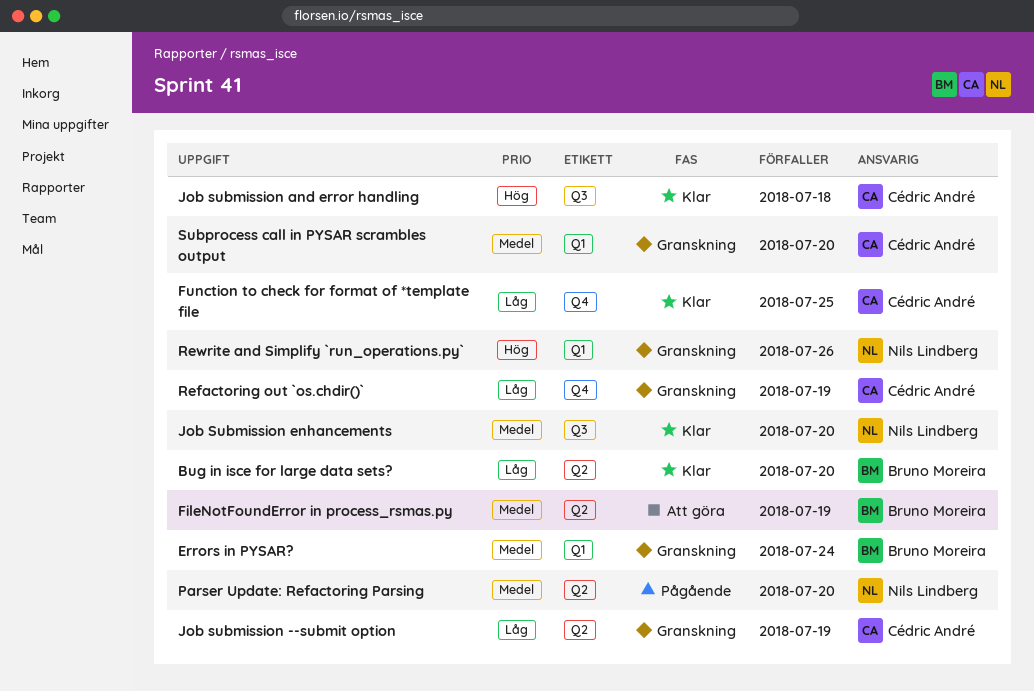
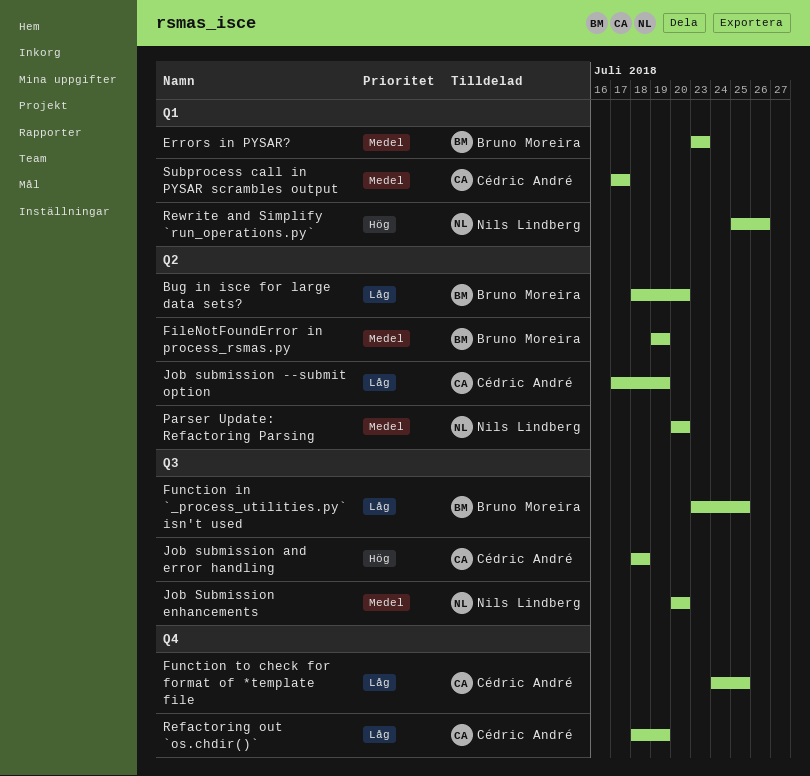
Errors in PYSAR?, due: Jul 24 -> Jul 23
Function in `_process_utilities.py` isn't used: none -> present
Subprocess call in PYSAR scrambles output, due: Jul 20 -> Jul 17

